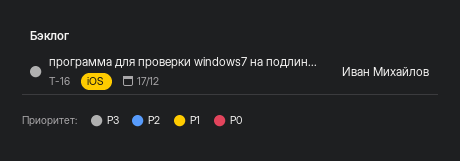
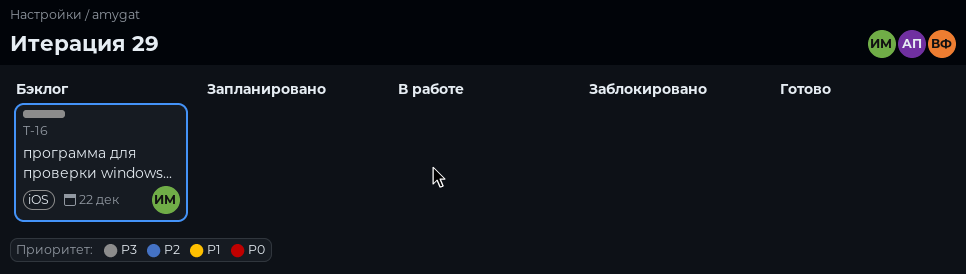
T-16, due: Dec 17 -> Dec 22

